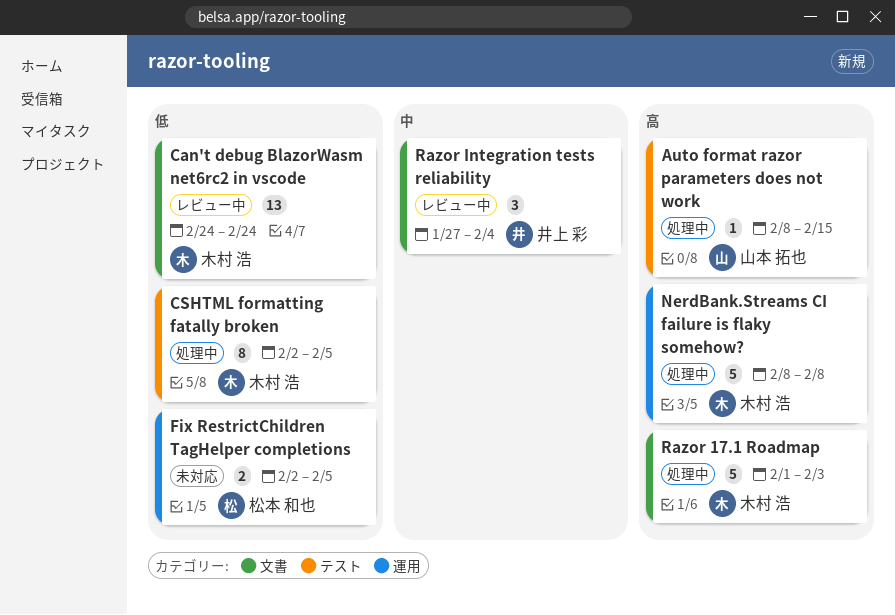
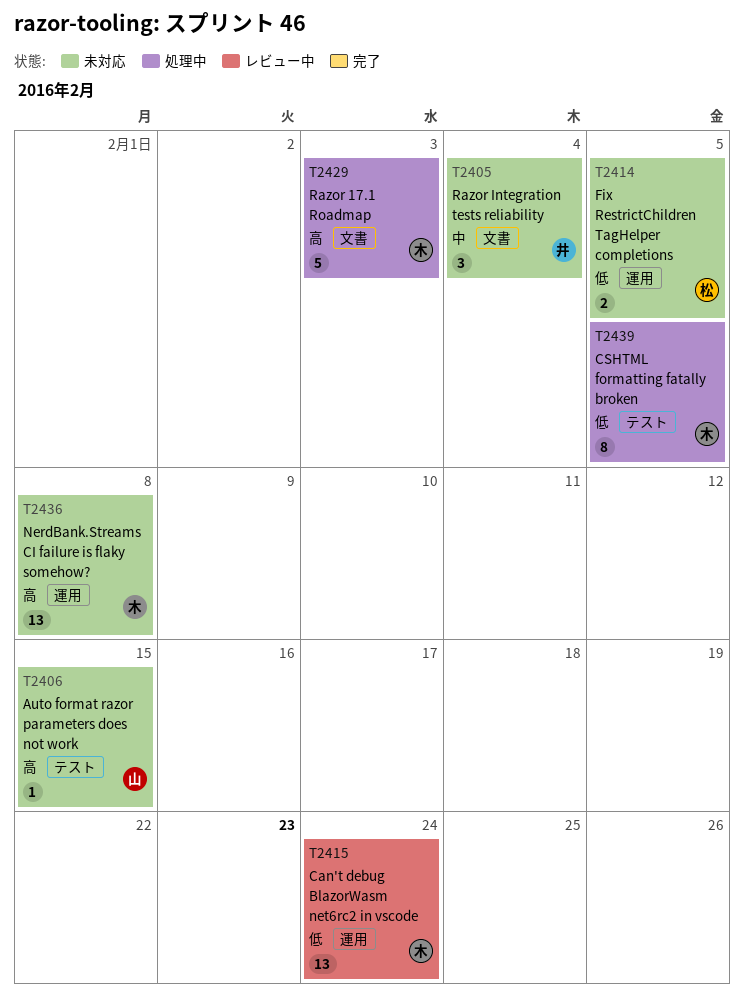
Auto format razor parameters does not work, status: 処理中 -> 未対応
Can't debug BlazorWasm net6rc2 in vscode, label: 文書 -> 運用
NerdBank.Streams CI failure is flaky somehow?, status: 処理中 -> 未対応
NerdBank.Streams CI failure is flaky somehow?, estimate: 5 -> 13
Razor Integration tests reliability, status: レビュー中 -> 未対応

